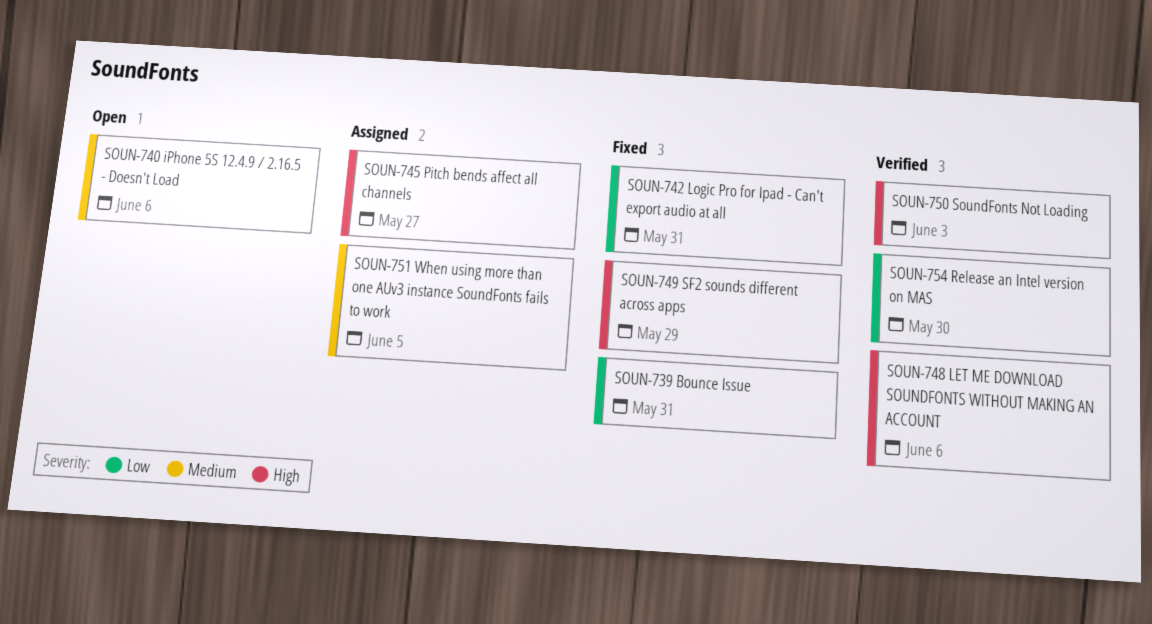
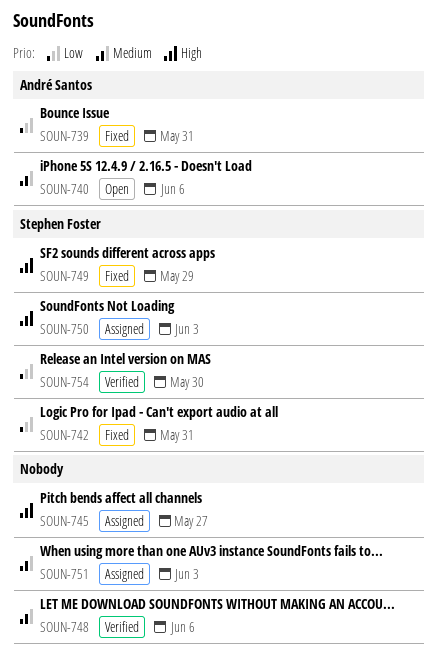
SOUN-748, priority: High -> Medium
SOUN-750, status: Verified -> Assigned
SOUN-751, due: Jun 5 -> Jun 3

